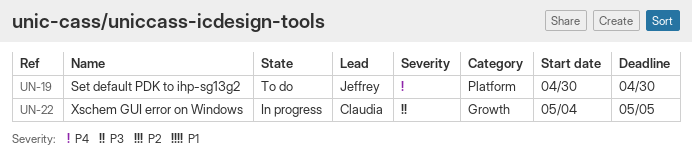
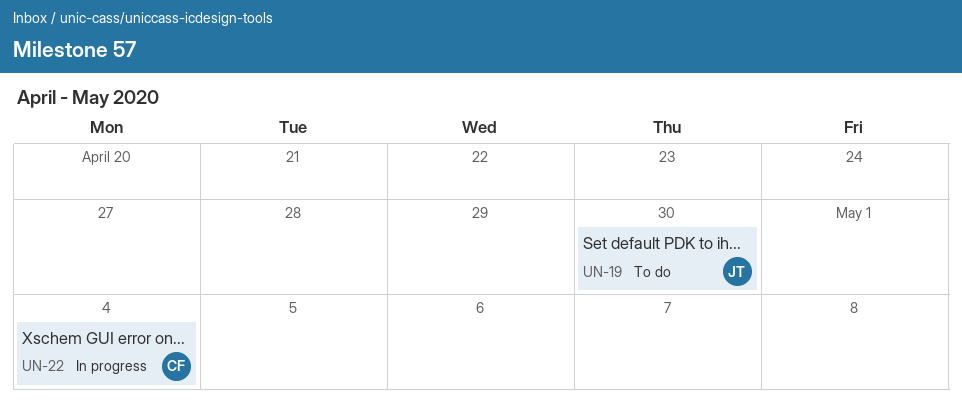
UN-22, due: May 5 -> May 4

